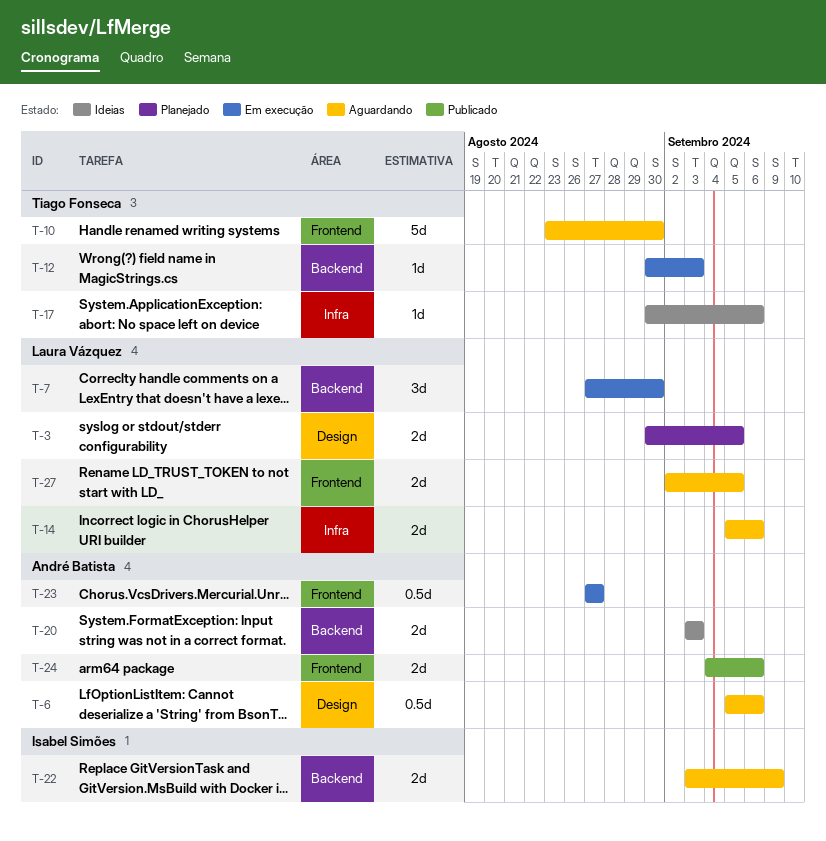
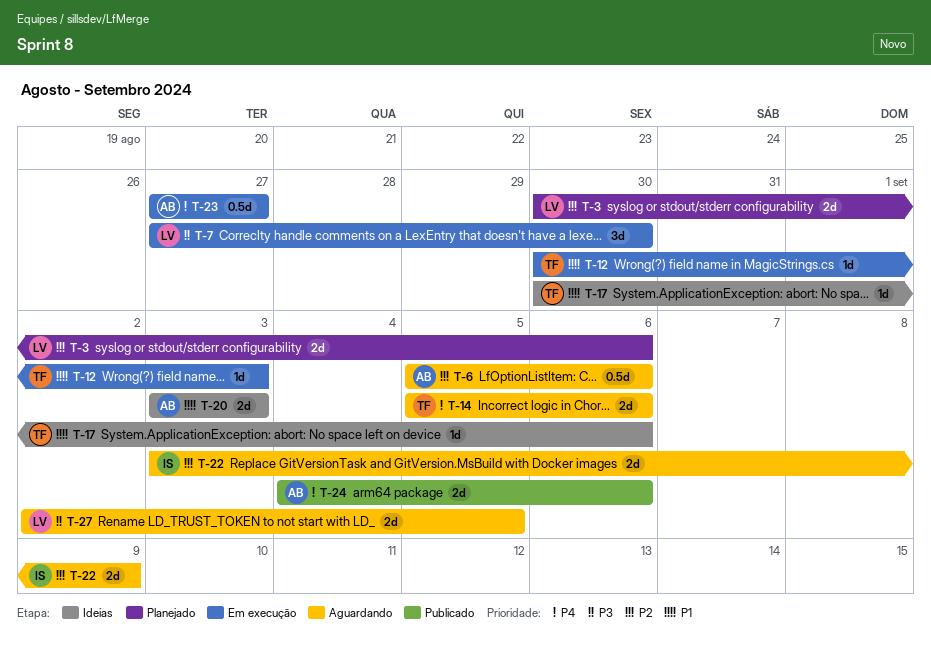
T-3, due: Sep 5 -> Sep 6
T-10: present -> none
T-14, owner: Laura Vázquez -> Tiago Fonseca

